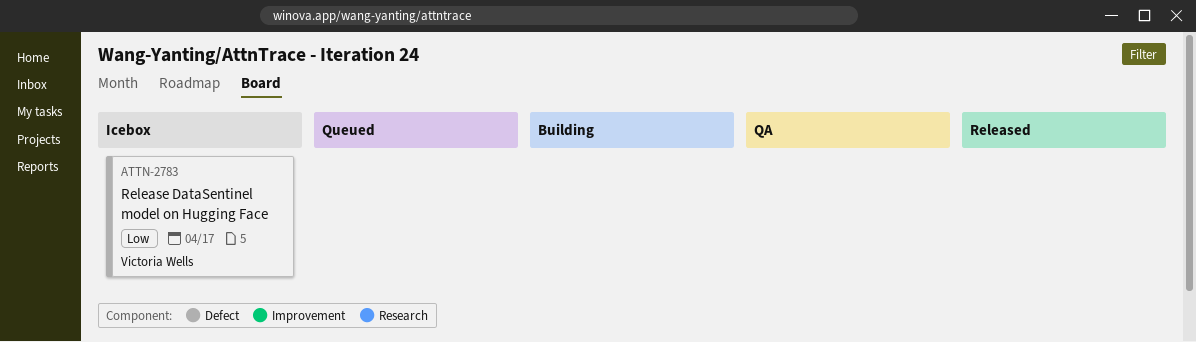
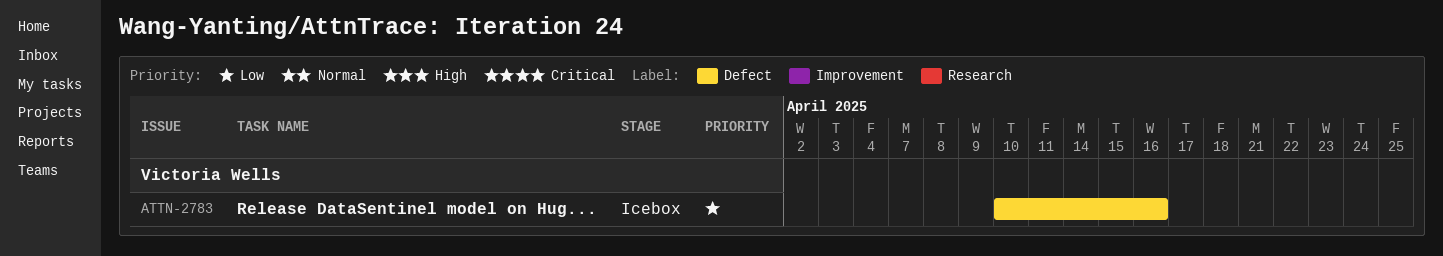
ATTN-2783, due: Apr 17 -> Apr 16

